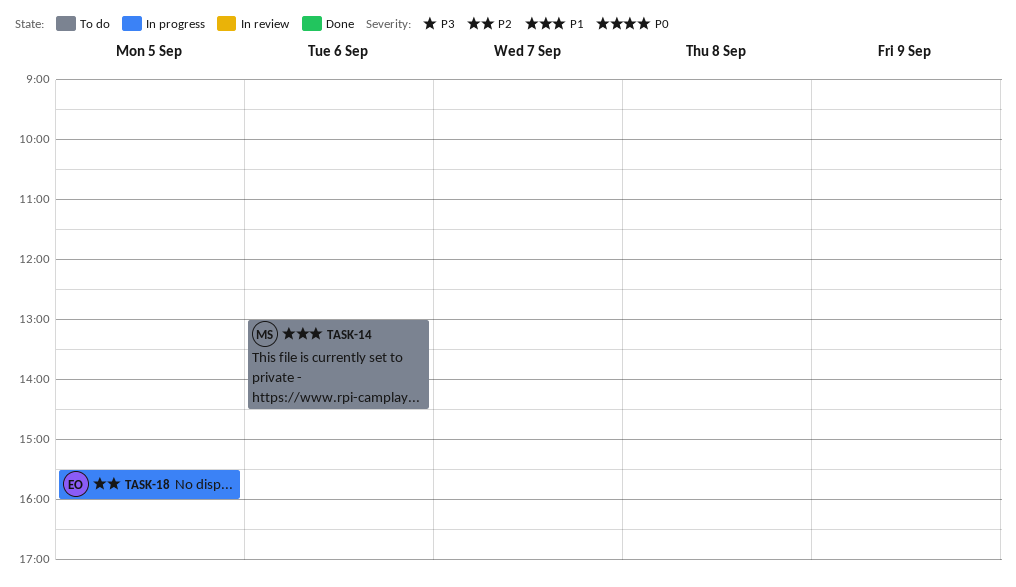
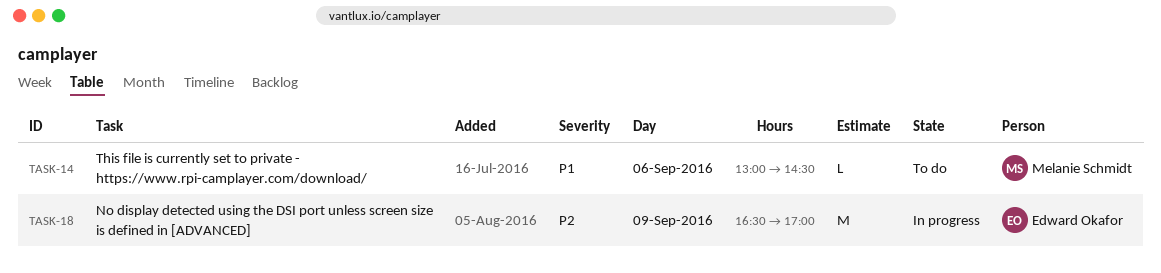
TASK-18, day: Sep 5 -> Sep 9
TASK-18, begins: 15:30 -> 16:30
TASK-18, ends: 16:00 -> 17:00

